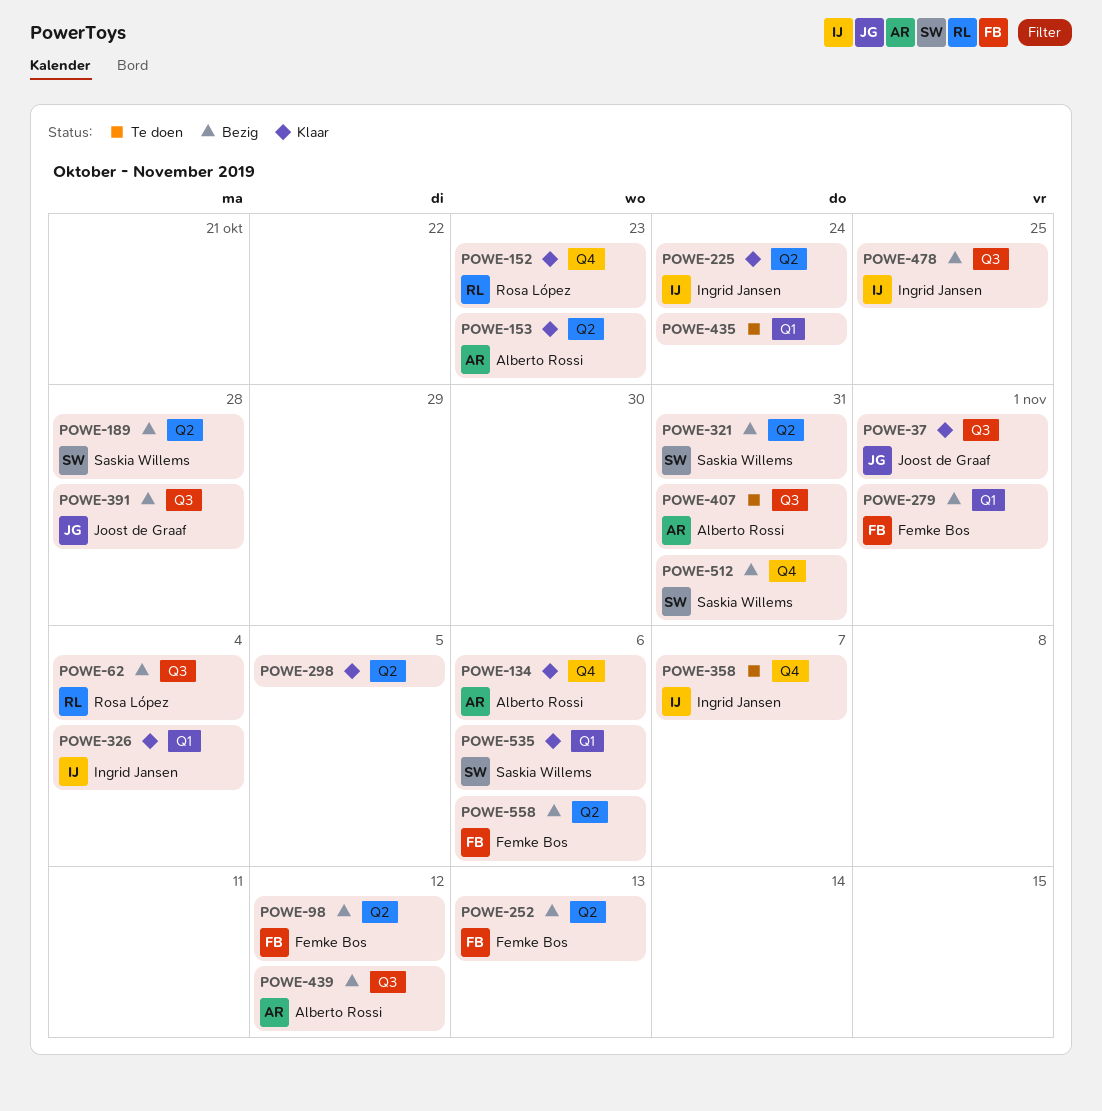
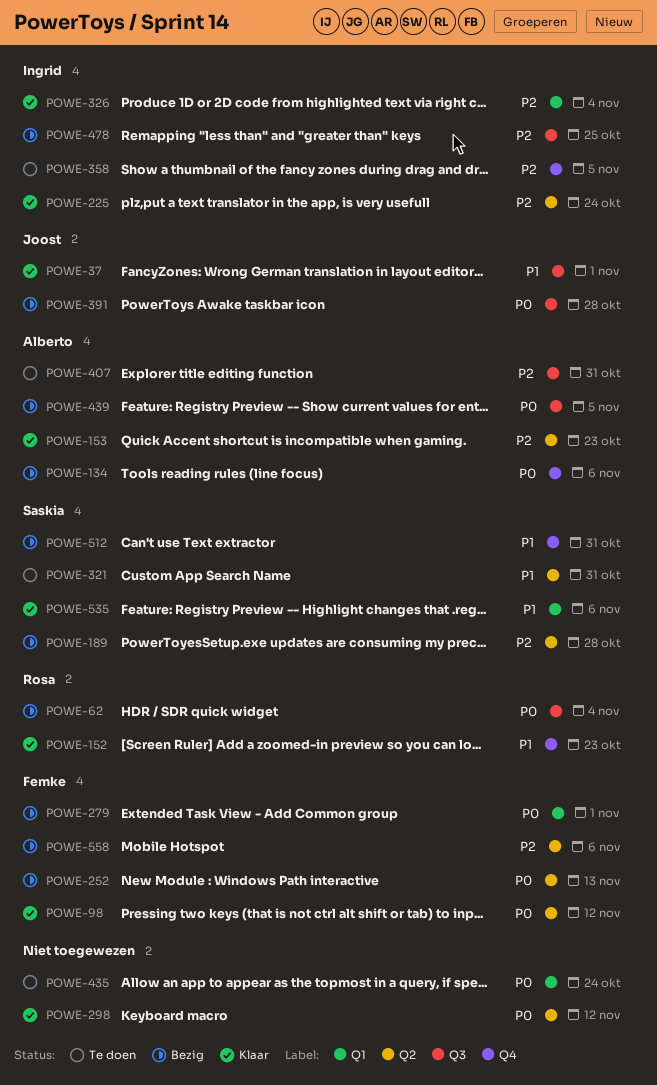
POWE-98, status: Bezig -> Klaar
POWE-134, status: Klaar -> Bezig
POWE-298, due: Nov 5 -> Nov 12
POWE-321, status: Bezig -> Te doen
POWE-358, due: Nov 7 -> Nov 5
POWE-439, due: Nov 12 -> Nov 5

